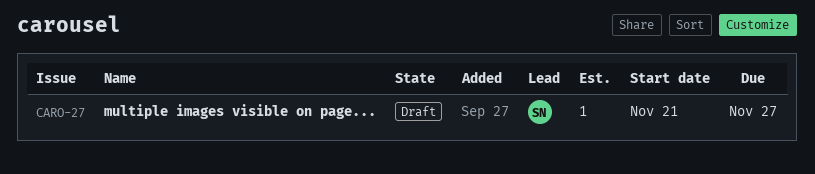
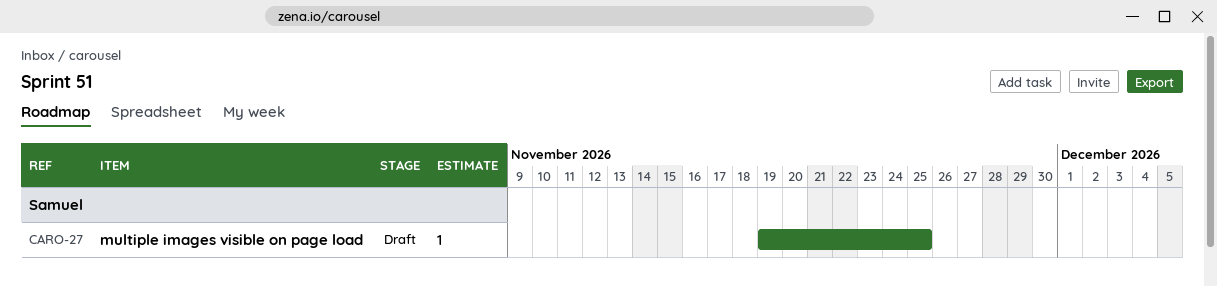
CARO-27, start: Nov 21 -> Nov 19
CARO-27, due: Nov 27 -> Nov 25

